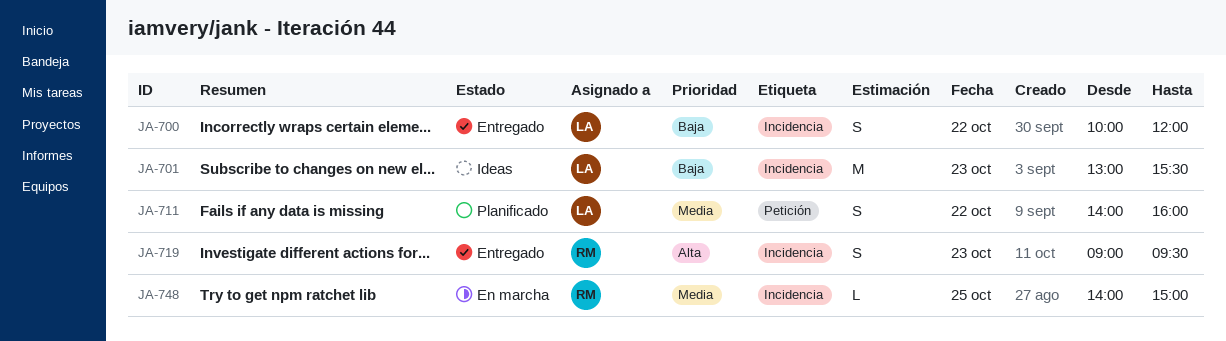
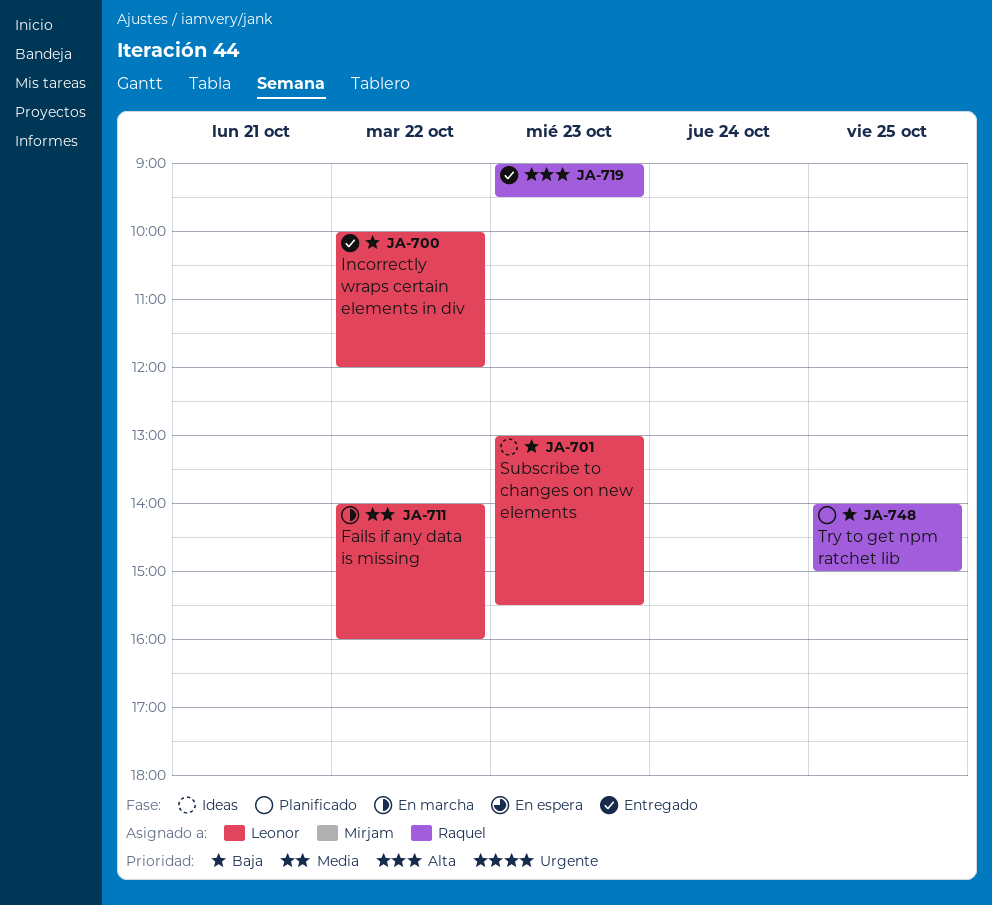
JA-711, status: Planificado -> En marcha
JA-748, status: En marcha -> Planificado
JA-748, priority: Media -> Baja

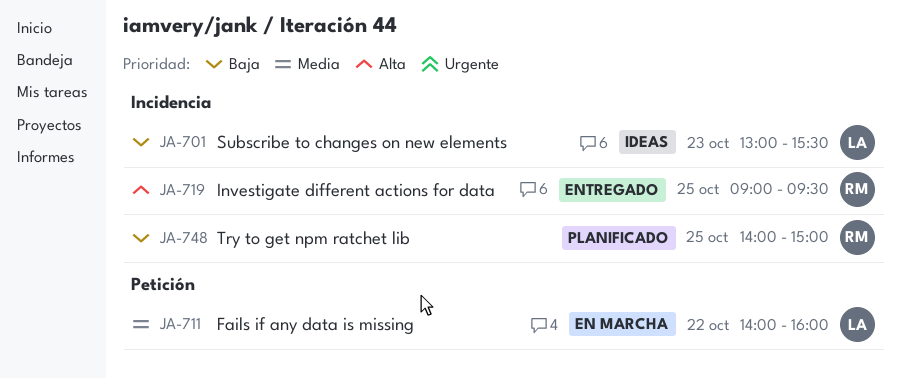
JA-700: present -> none
JA-719, day: Oct 23 -> Oct 25

